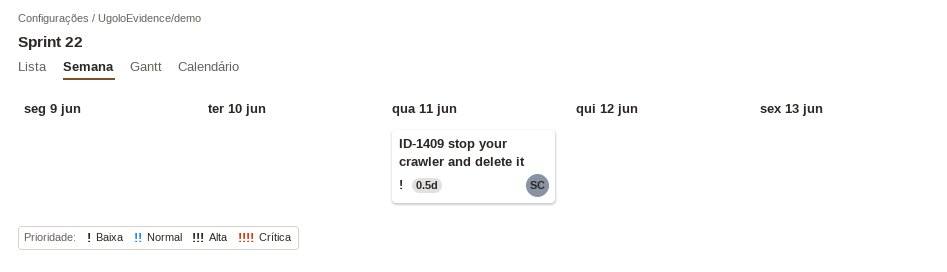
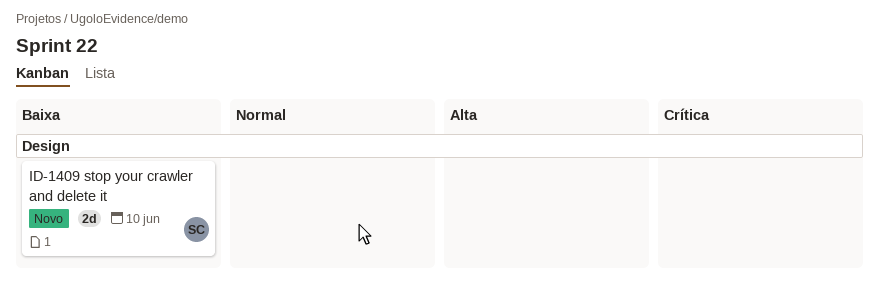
ID-1409, estimate: 0.5d -> 2d
ID-1409, due: Jun 11 -> Jun 10

